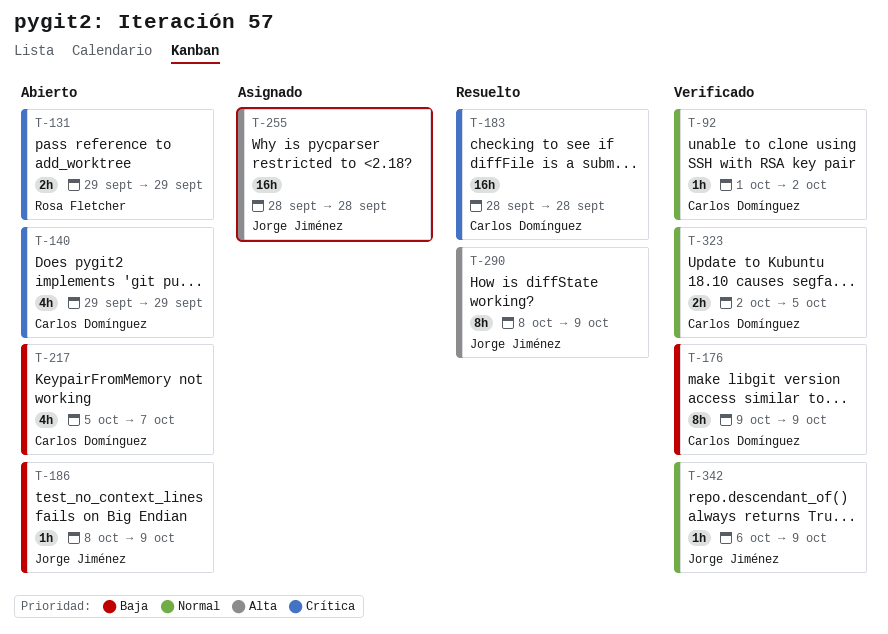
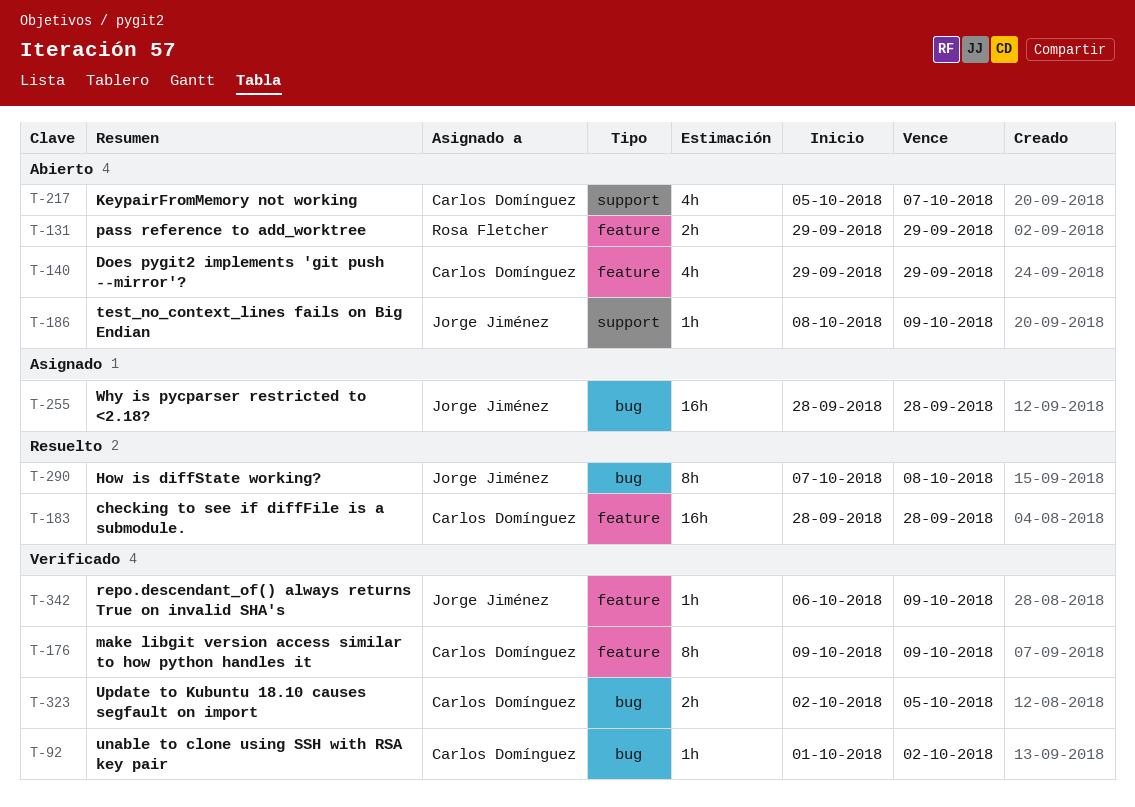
T-290, start: Oct 8 -> Oct 7
T-290, due: Oct 9 -> Oct 8

